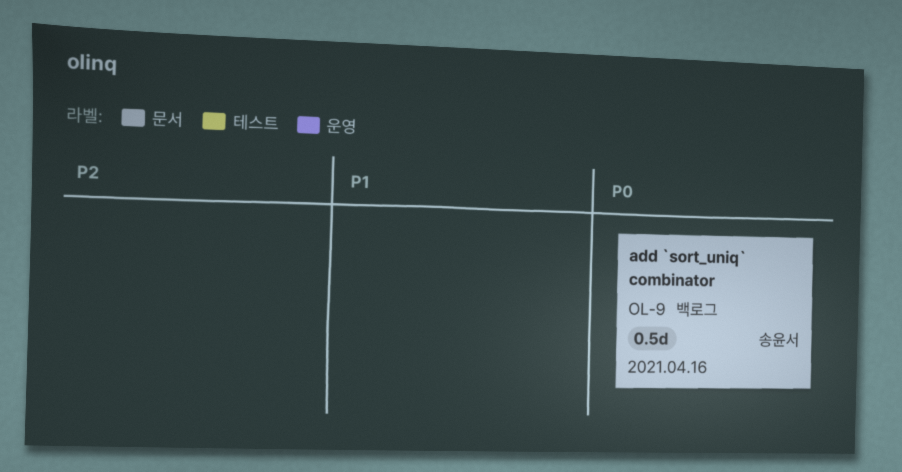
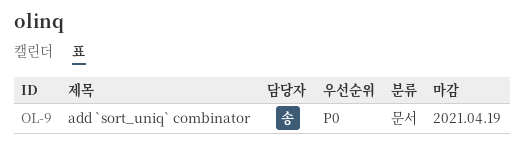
OL-9, due: Apr 16 -> Apr 19

